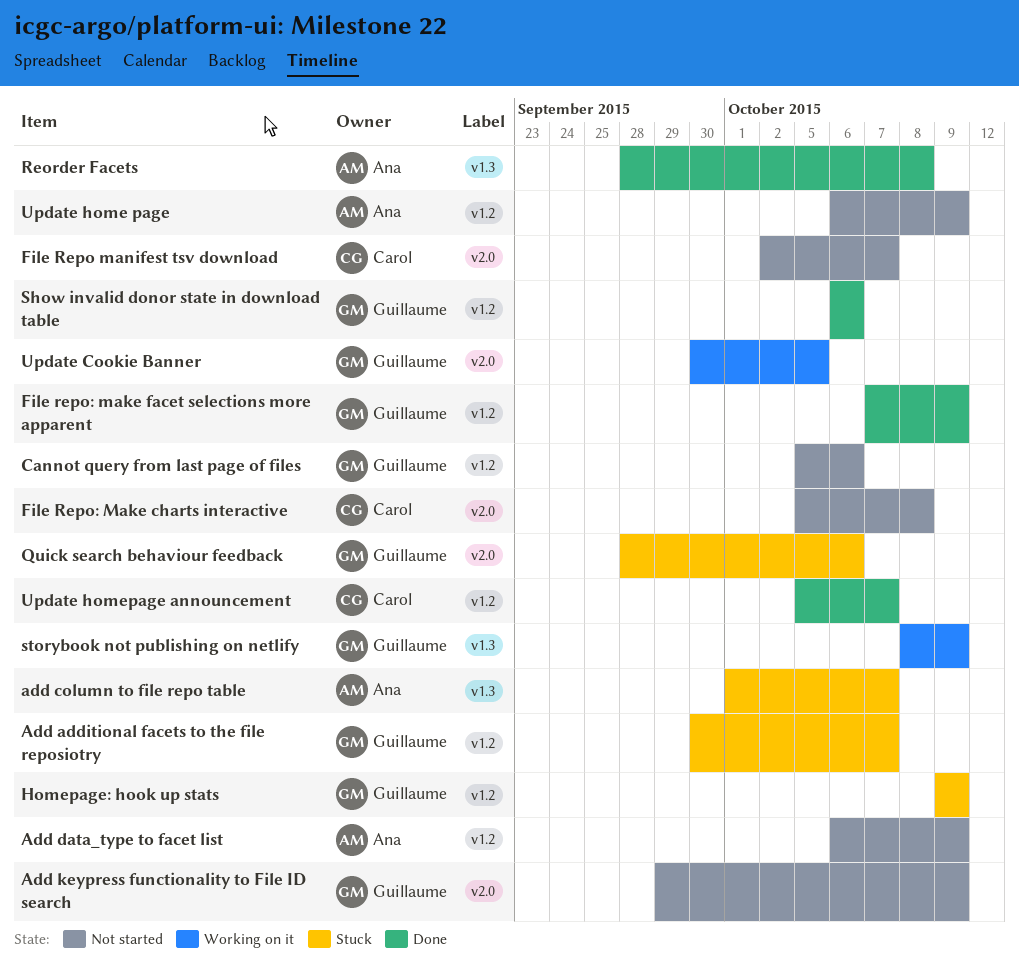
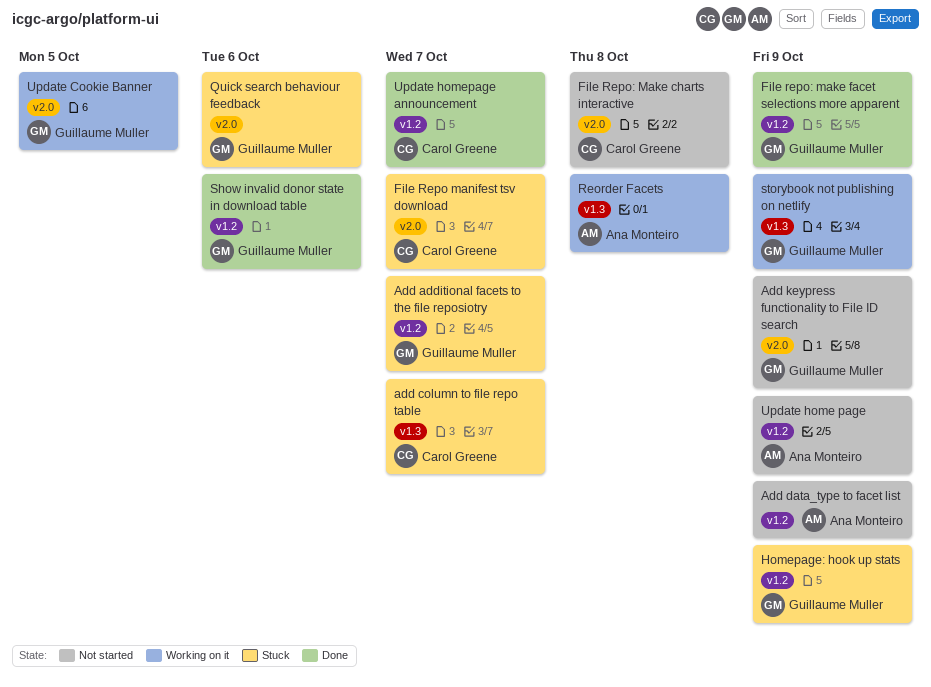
add column to file repo table, owner: Ana Monteiro -> Carol Greene
Cannot query from last page of files: present -> none
File Repo manifest tsv download, status: Not started -> Stuck
Reorder Facets, status: Done -> Working on it

